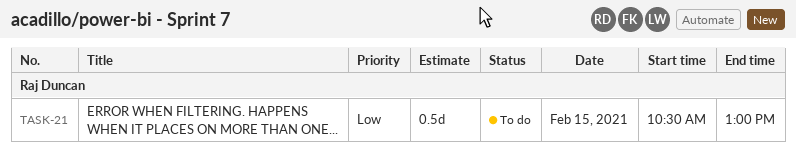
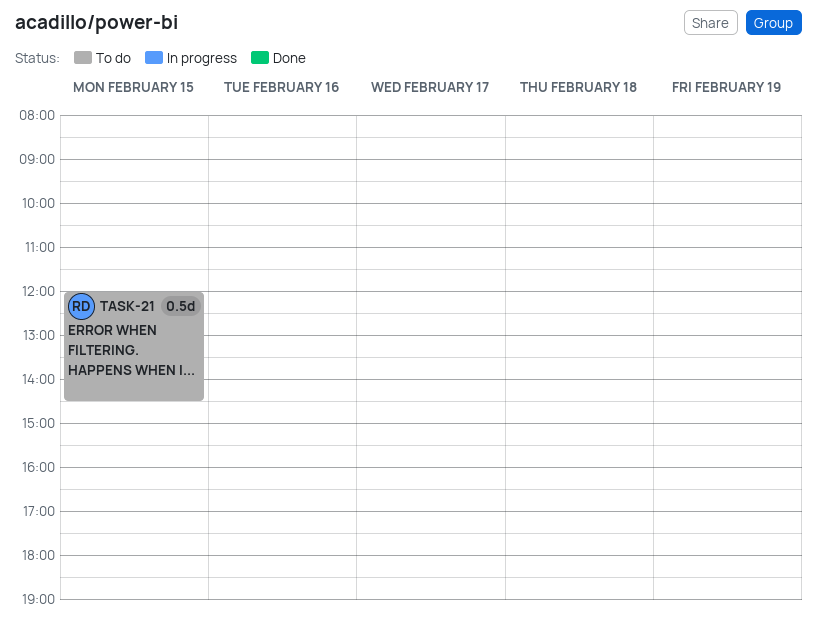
TASK-21, begins: 10:30 -> 12:00
TASK-21, ends: 13:00 -> 14:30

